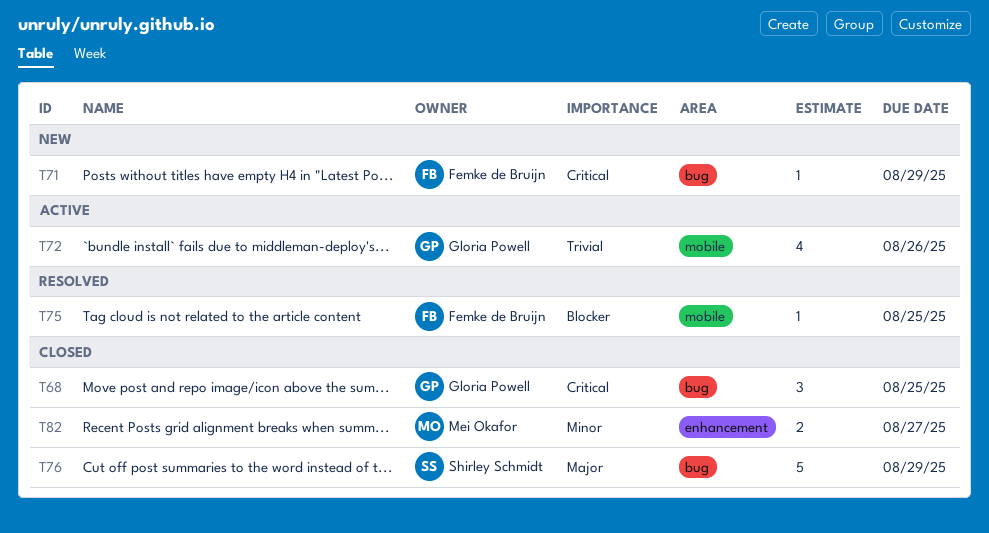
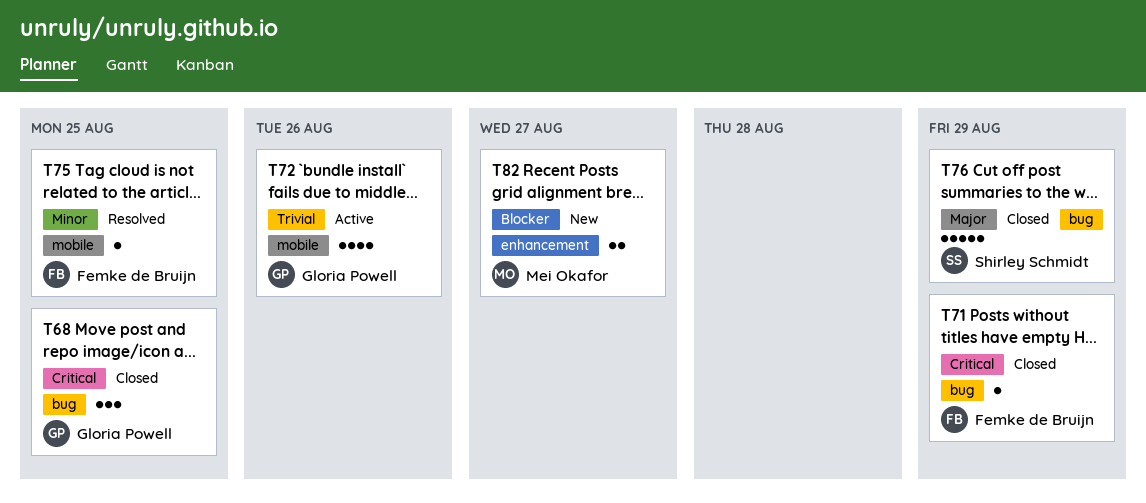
T71, status: New -> Closed
T75, priority: Blocker -> Minor
T82, status: Closed -> New
T82, priority: Minor -> Blocker

